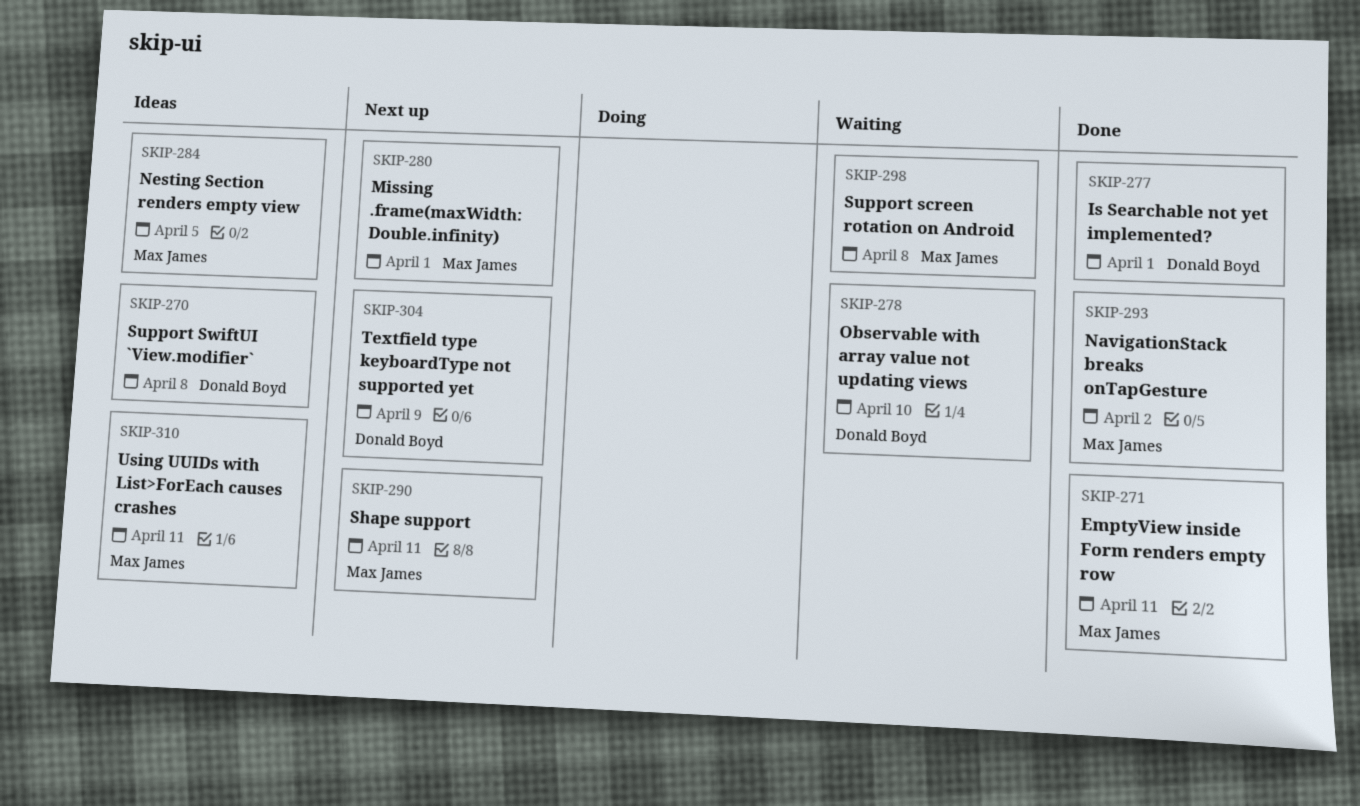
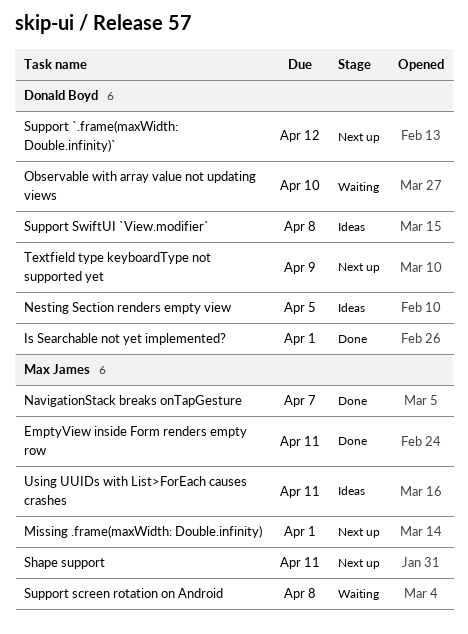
NavigationStack breaks onTapGesture, due: Apr 2 -> Apr 7
Nesting Section renders empty view, owner: Max James -> Donald Boyd
Support `.frame(maxWidth: Double.infinity)`: none -> present

